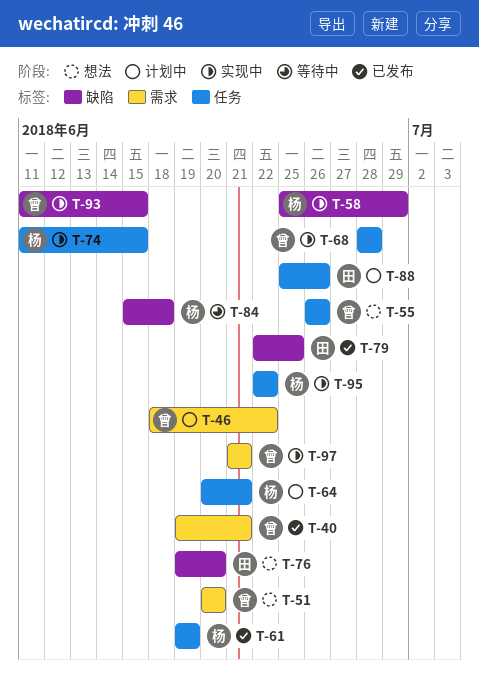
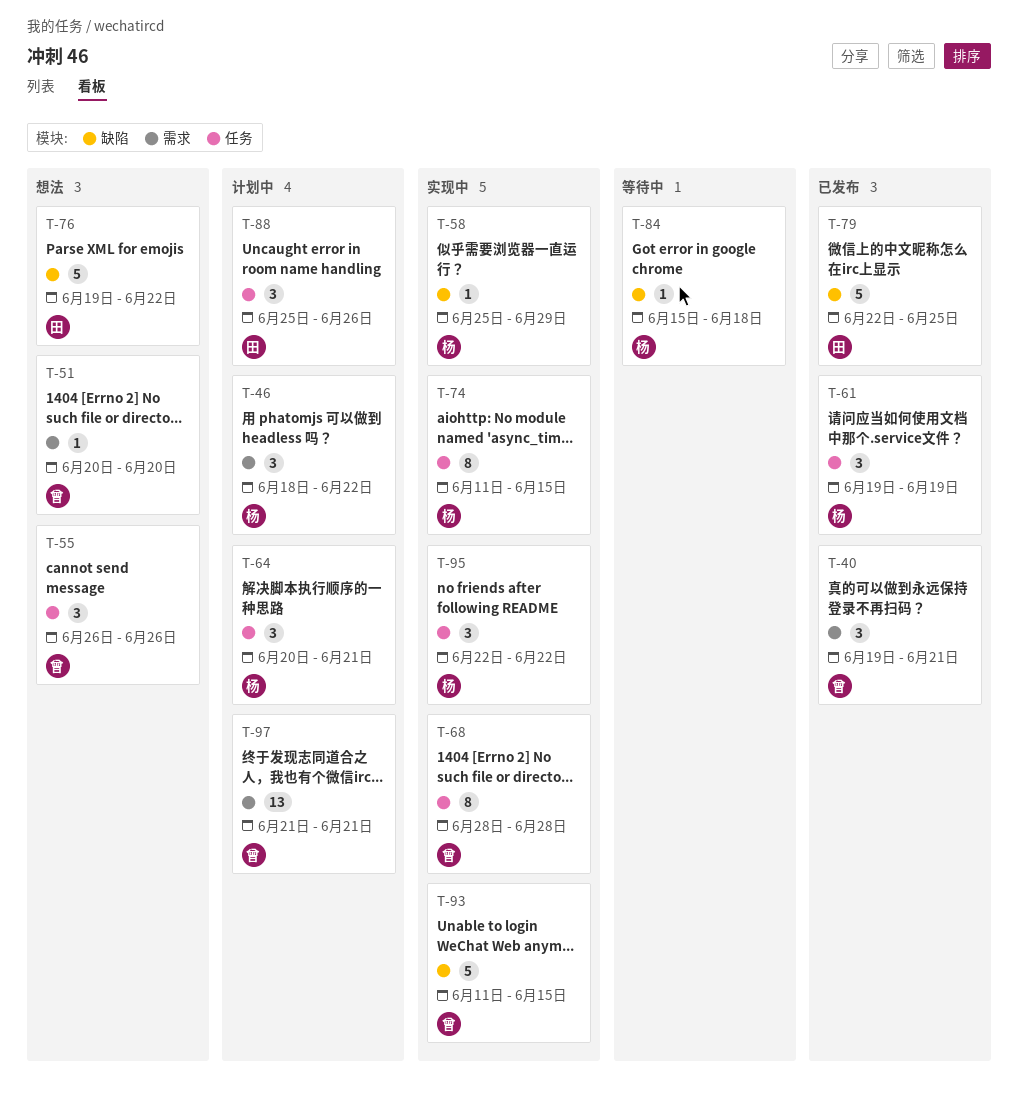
T-46, owner: 曾 -> 杨
T-76, due: Jun 20 -> Jun 22
T-97, status: 实现中 -> 计划中

